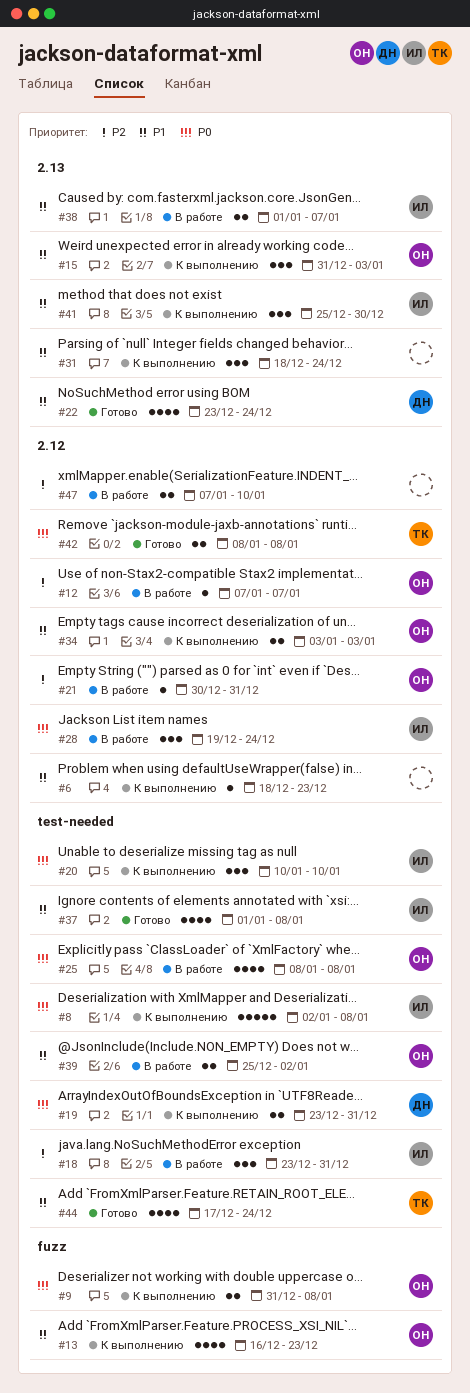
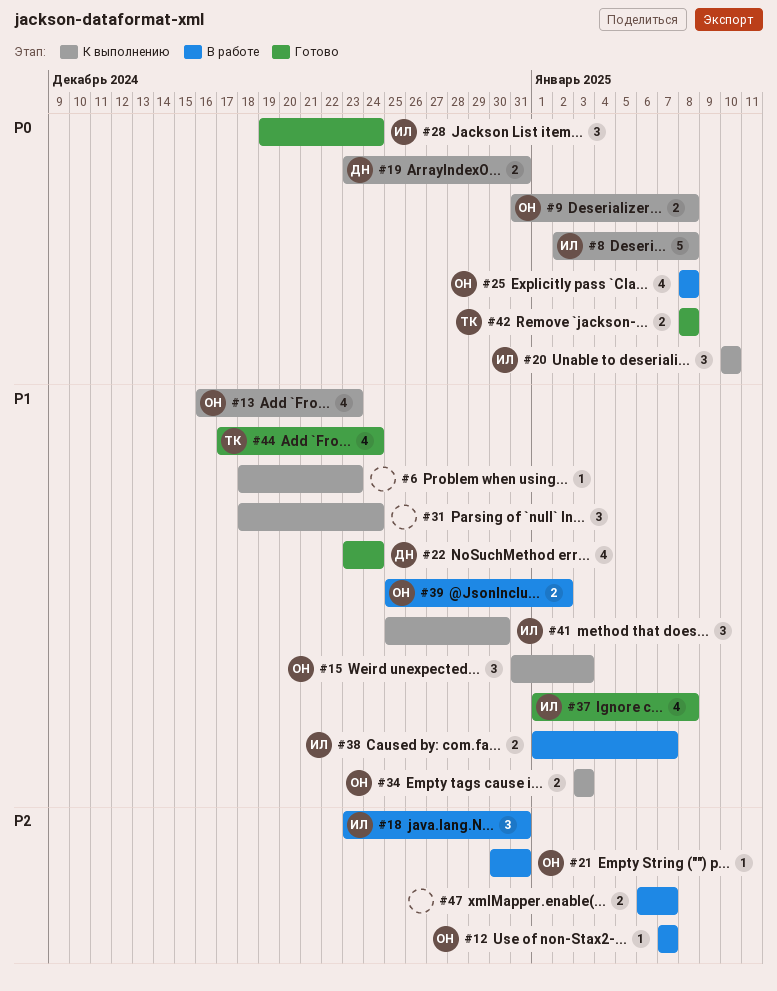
#28, status: В работе -> Готово
#47, start: Jan 7 -> Jan 6
#47, due: Jan 10 -> Jan 7

